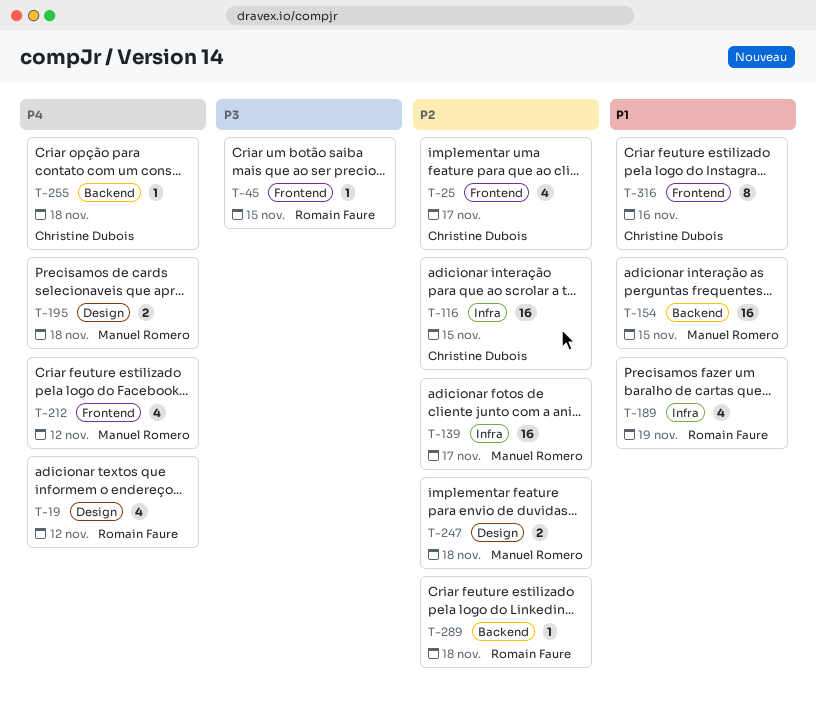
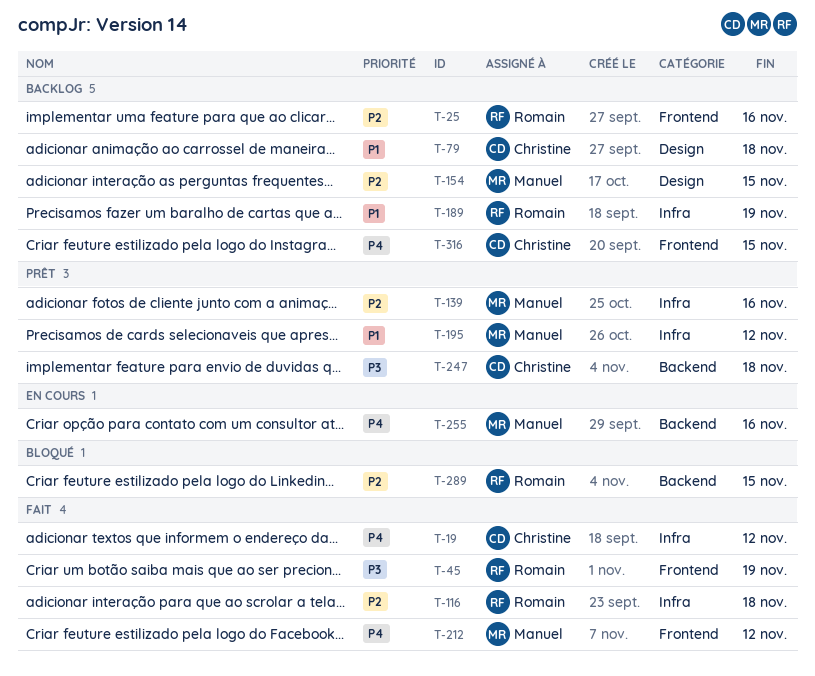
T-19, owner: Romain Faure -> Christine Dubois
T-19, label: Design -> Infra
T-25, owner: Christine Dubois -> Romain Faure
T-25, due: Nov 17 -> Nov 16
T-45, due: Nov 15 -> Nov 19
T-79: none -> present
T-116, owner: Christine Dubois -> Romain Faure
T-116, due: Nov 15 -> Nov 18
T-139, due: Nov 17 -> Nov 16
T-154, priority: P1 -> P2
T-154, label: Backend -> Design
T-195, priority: P4 -> P1
T-195, label: Design -> Infra
T-195, due: Nov 18 -> Nov 12
T-247, owner: Manuel Romero -> Christine Dubois
T-247, priority: P2 -> P3
T-247, label: Design -> Backend
T-255, owner: Christine Dubois -> Manuel Romero
T-255, due: Nov 18 -> Nov 16
T-289, due: Nov 18 -> Nov 15
T-316, priority: P1 -> P4
T-316, due: Nov 16 -> Nov 15

